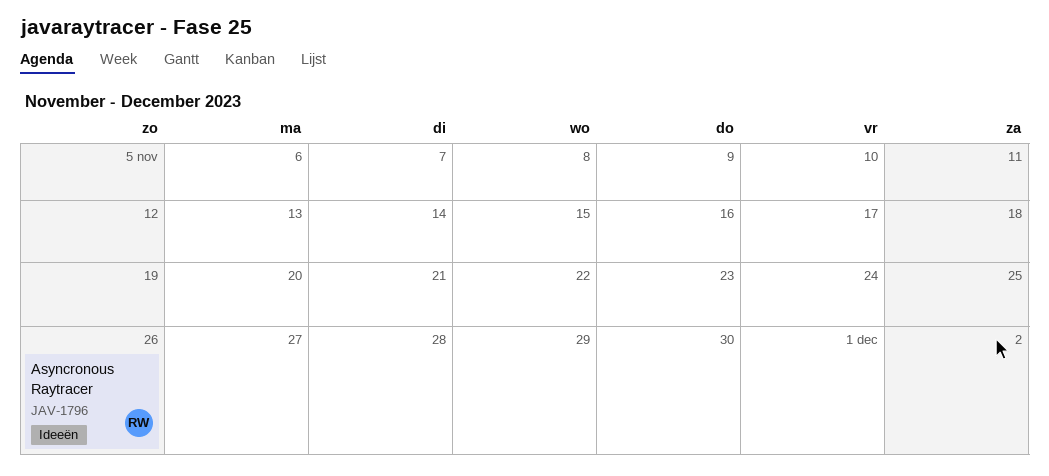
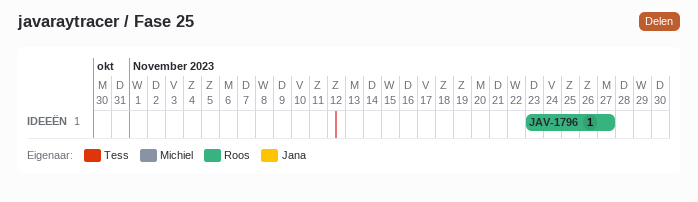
JAV-1796, due: Nov 26 -> Nov 27

